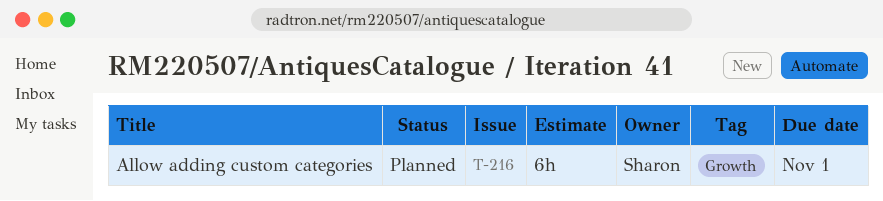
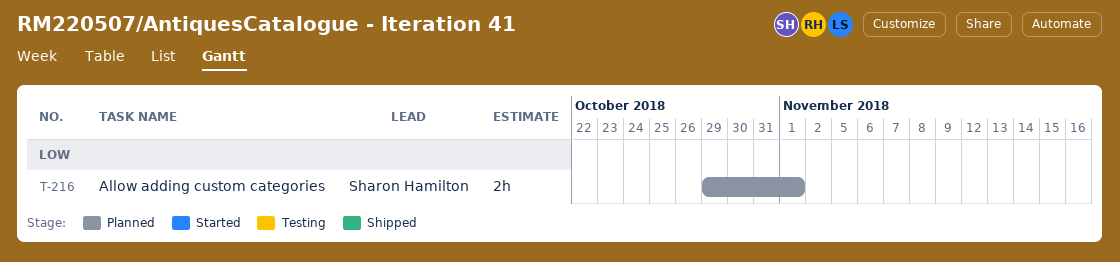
T-216, estimate: 6h -> 2h

